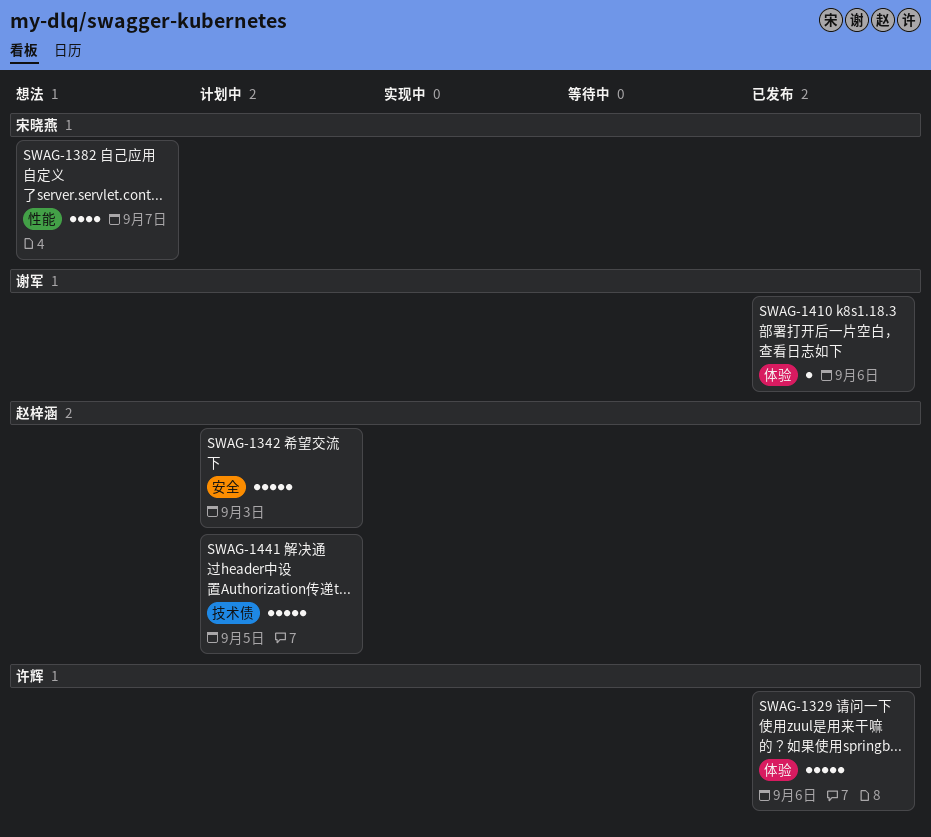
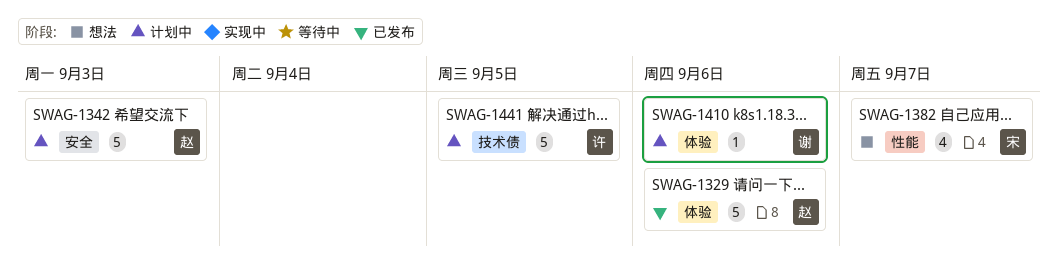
SWAG-1329, owner: 许辉 -> 赵梓涵
SWAG-1410, status: 已发布 -> 计划中
SWAG-1441, owner: 赵梓涵 -> 许辉

